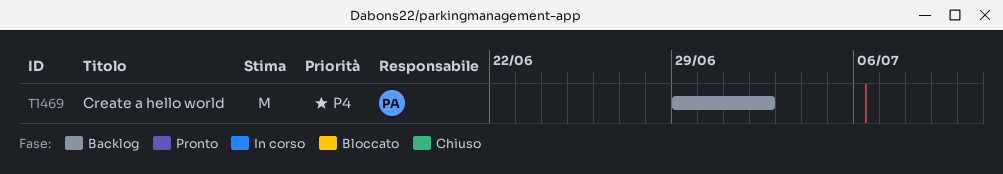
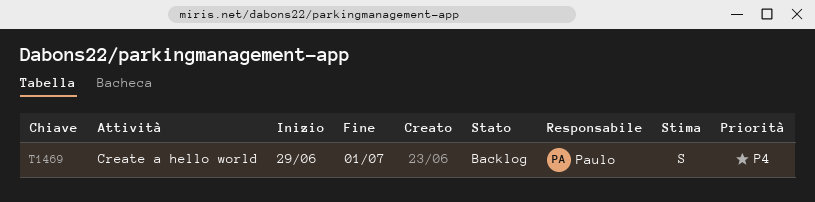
T1469, estimate: M -> S
T1469, due: Jul 2 -> Jul 1

